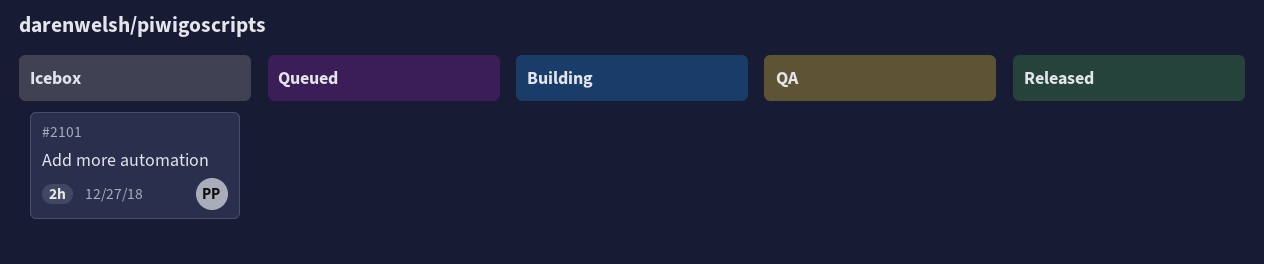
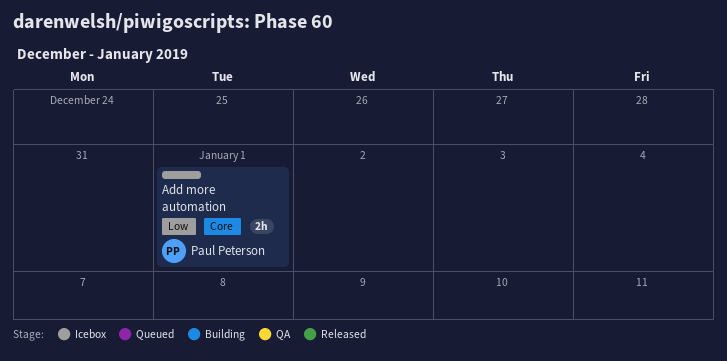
Add more automation, due: Dec 27 -> Jan 1

